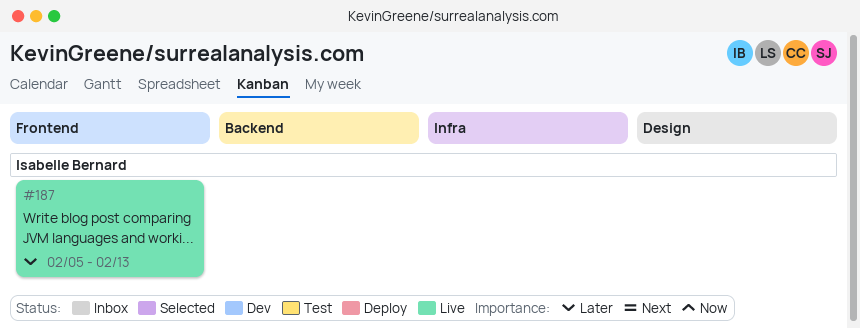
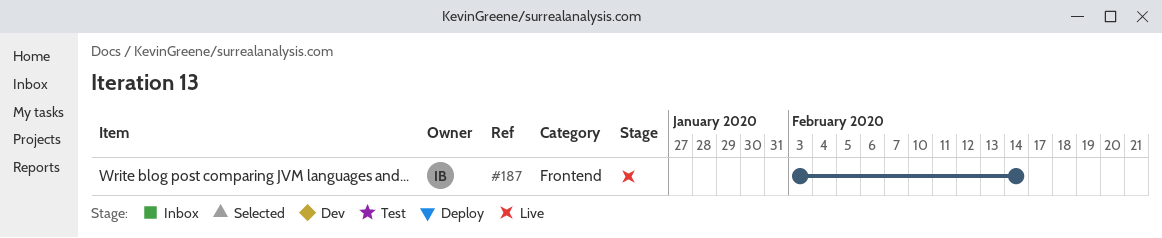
#187, start: Feb 5 -> Feb 3
#187, due: Feb 13 -> Feb 14

